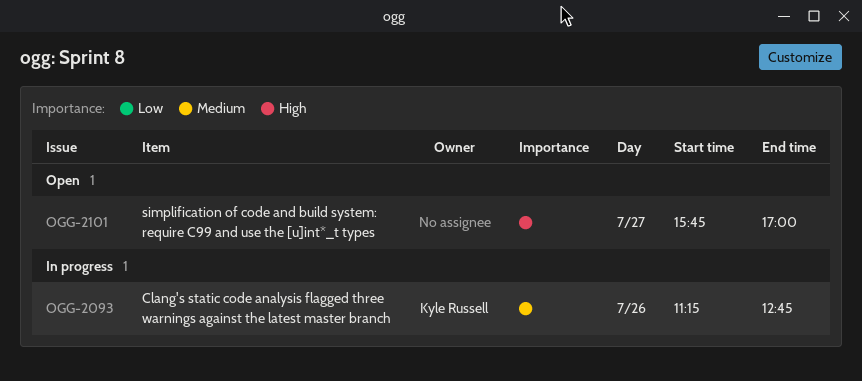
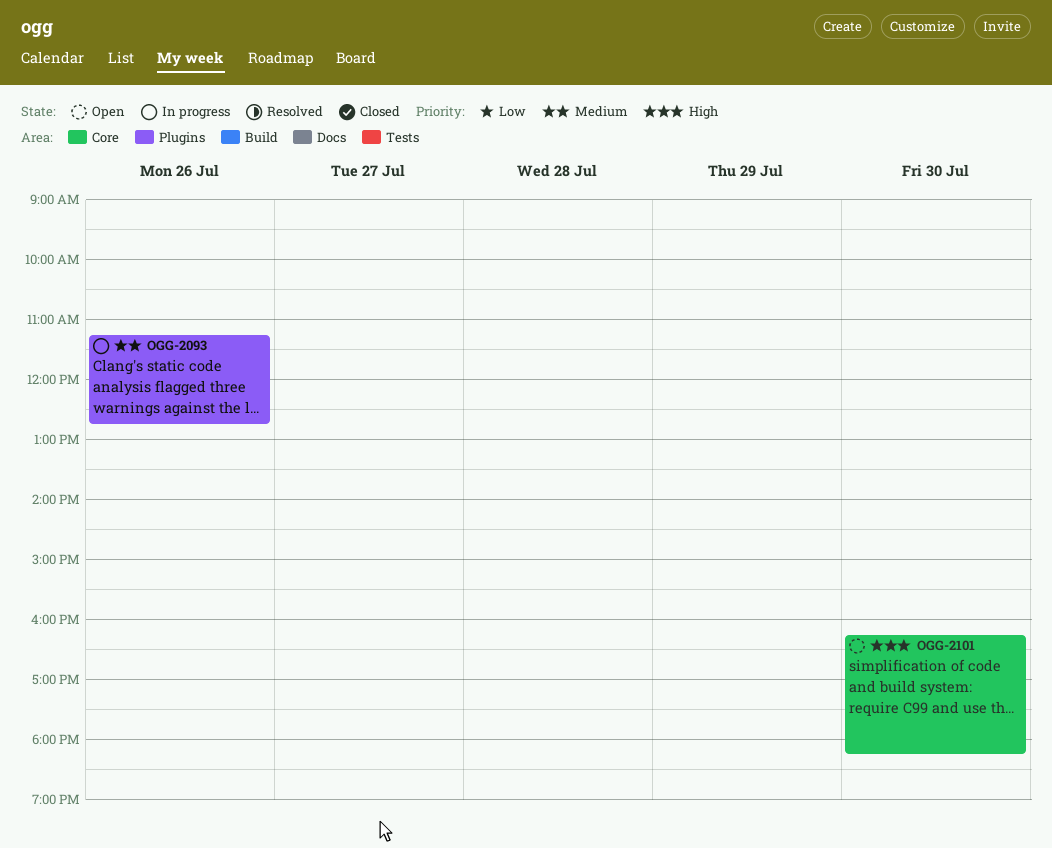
OGG-2101, day: Jul 27 -> Jul 30
OGG-2101, begins: 15:45 -> 16:15
OGG-2101, ends: 17:00 -> 18:15

